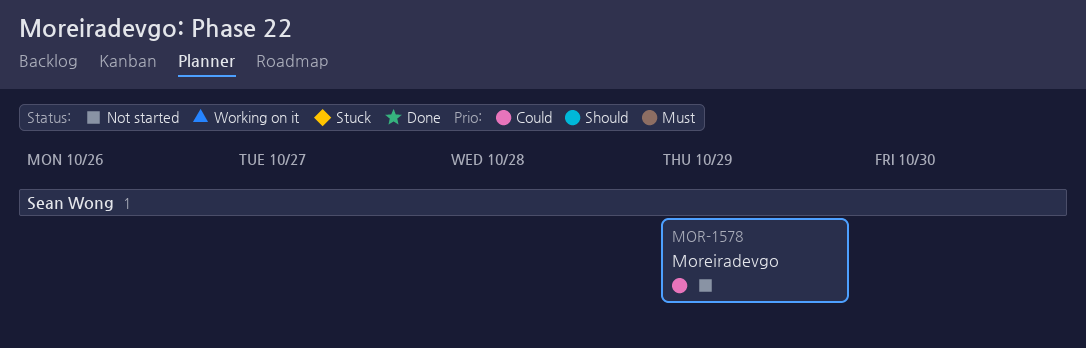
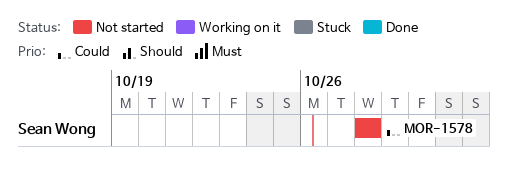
MOR-1578, due: Oct 29 -> Oct 28

